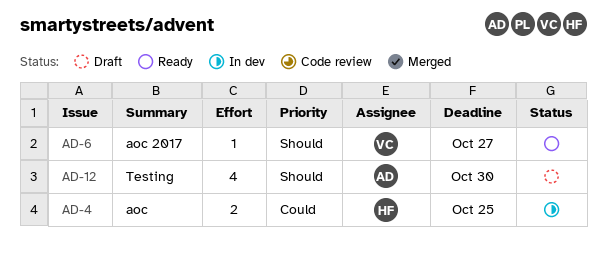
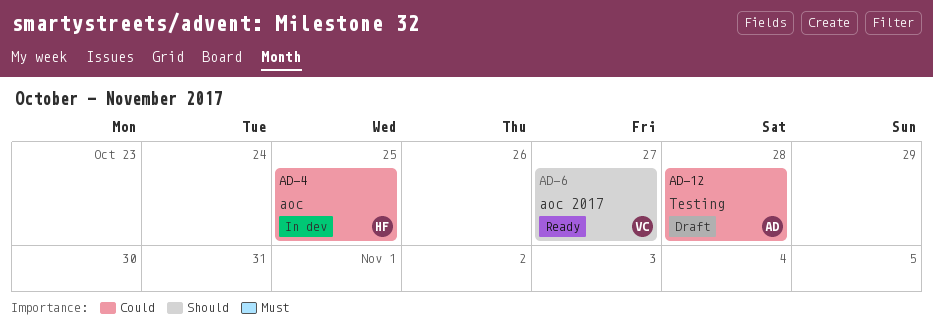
AD-12, priority: Should -> Could
AD-12, due: Oct 30 -> Oct 28

